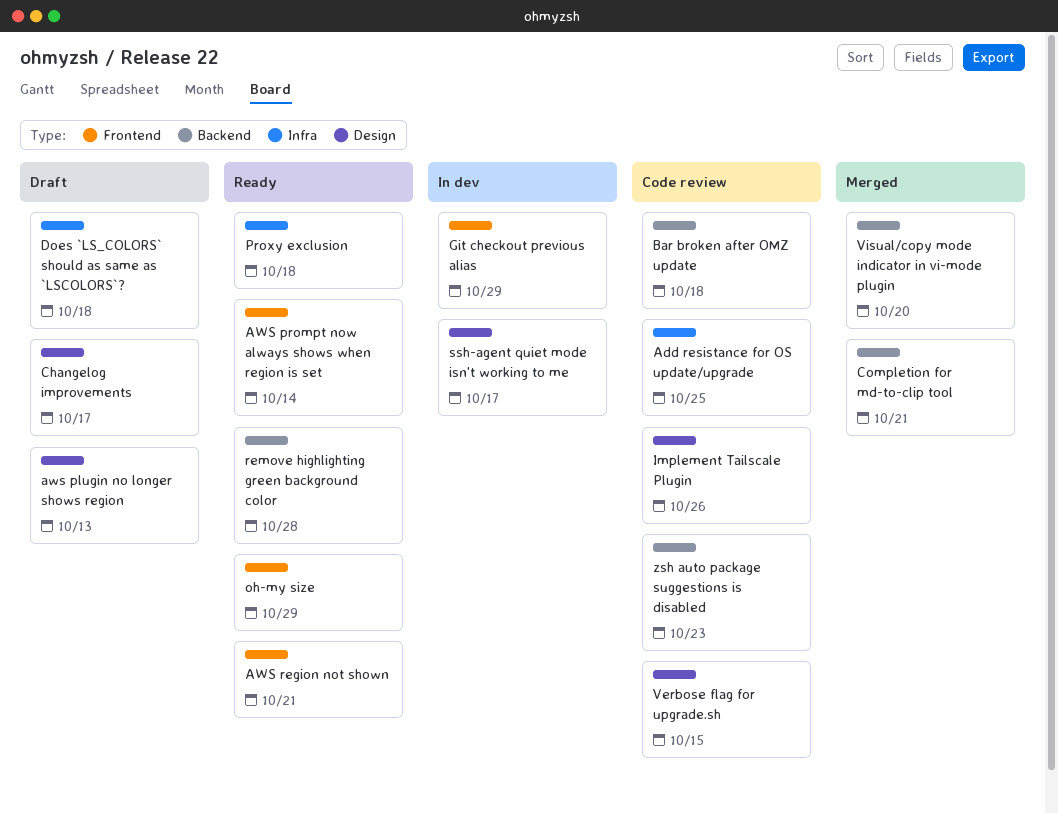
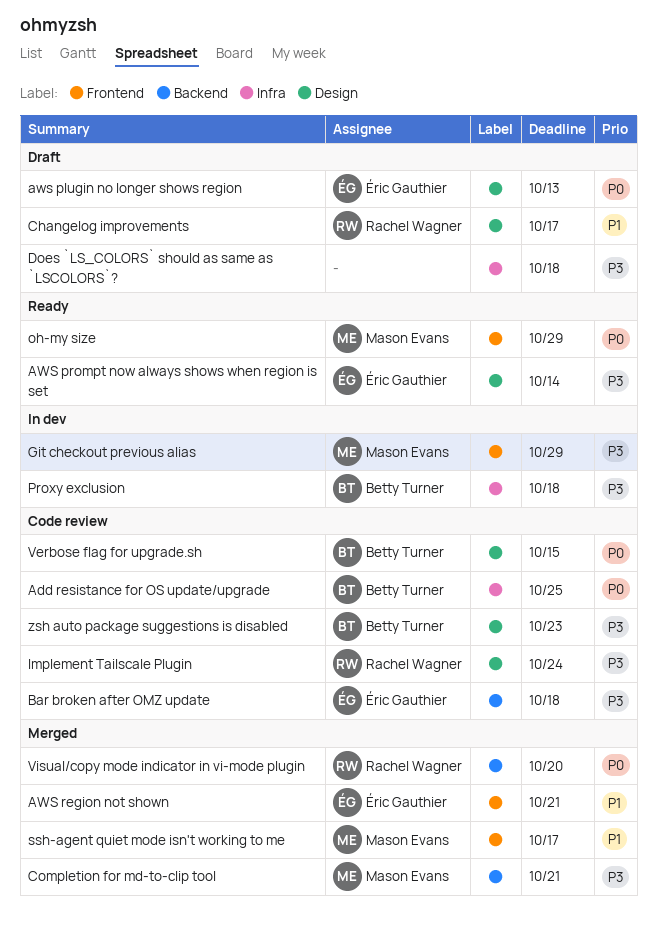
AWS prompt now always shows when region is set, label: Frontend -> Design
AWS region not shown, status: Ready -> Merged
Implement Tailscale Plugin, due: Oct 26 -> Oct 24
Proxy exclusion, status: Ready -> In dev
remove highlighting green background color: present -> none
ssh-agent quiet mode isn't working to me, status: In dev -> Merged
ssh-agent quiet mode isn't working to me, label: Design -> Frontend
zsh auto package suggestions is disabled, label: Backend -> Design

